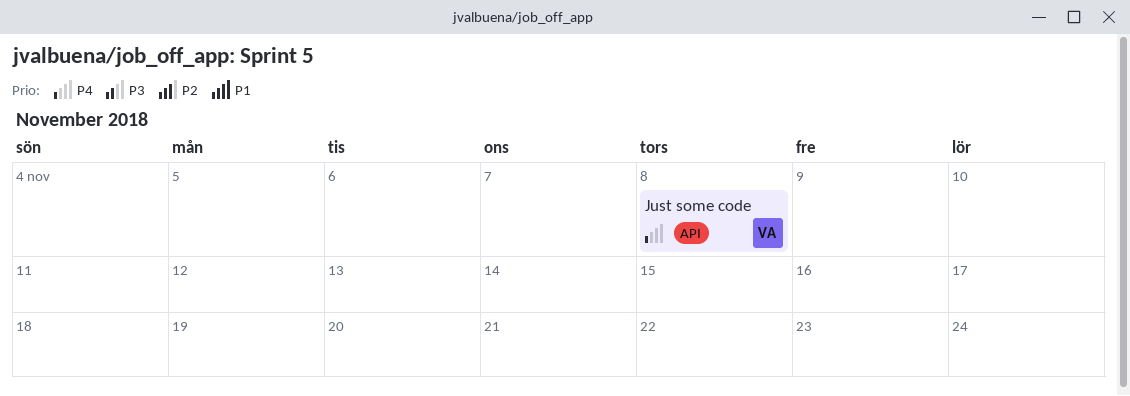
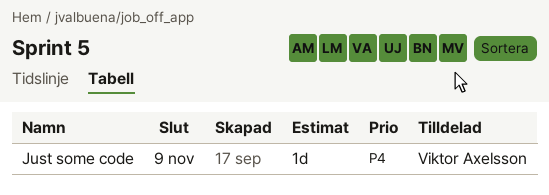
Just some code, due: Nov 8 -> Nov 9

